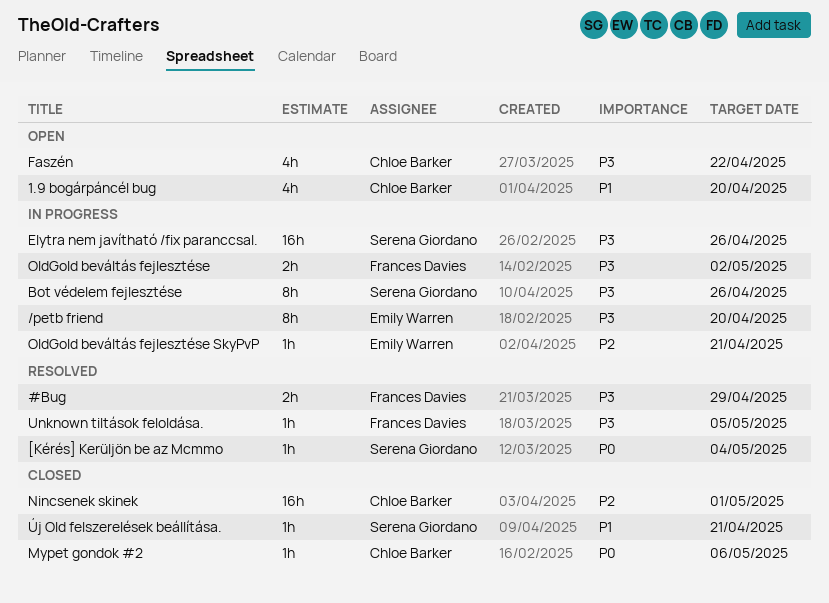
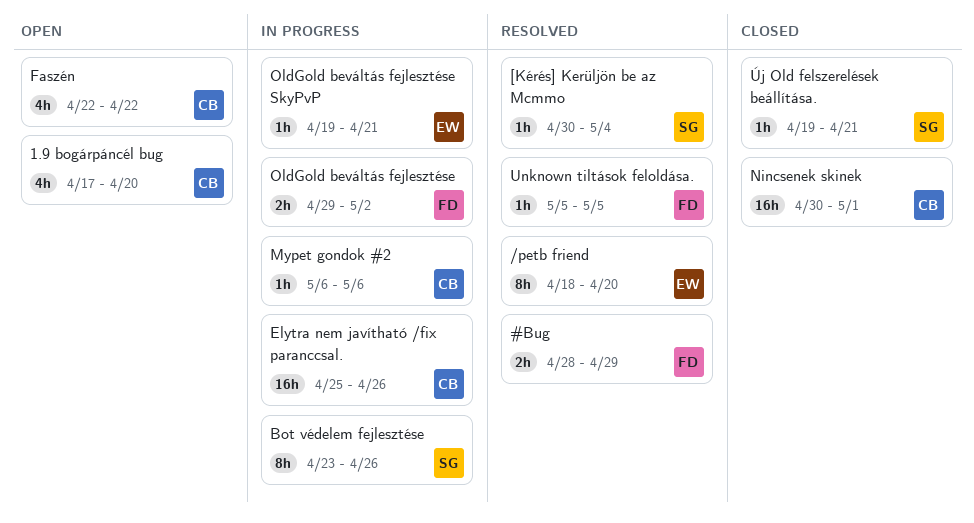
/petb friend, status: In progress -> Resolved
Elytra nem javítható /fix paranccsal., owner: Serena Giordano -> Chloe Barker
Mypet gondok #2, status: Closed -> In progress

